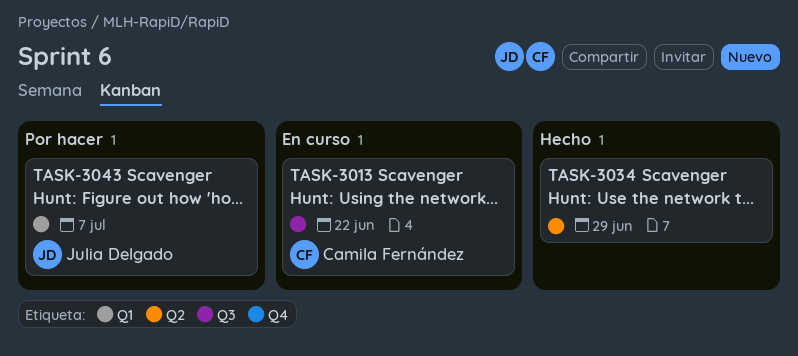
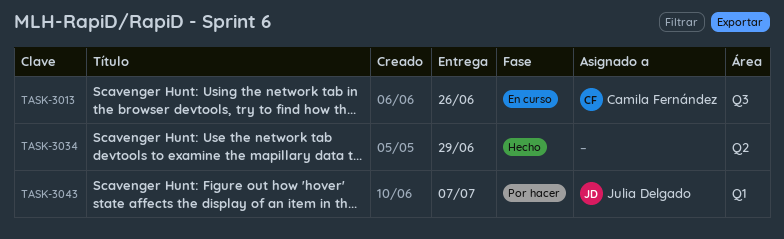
TASK-3013, due: Jun 22 -> Jun 26

